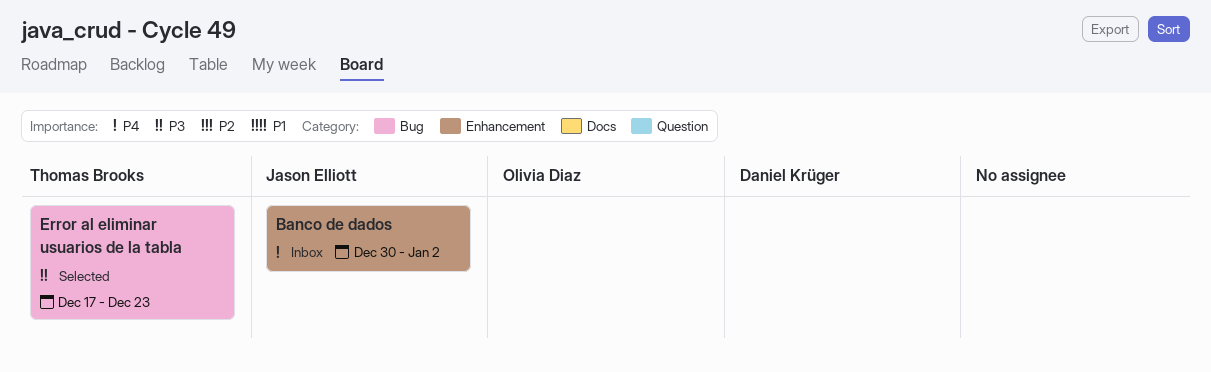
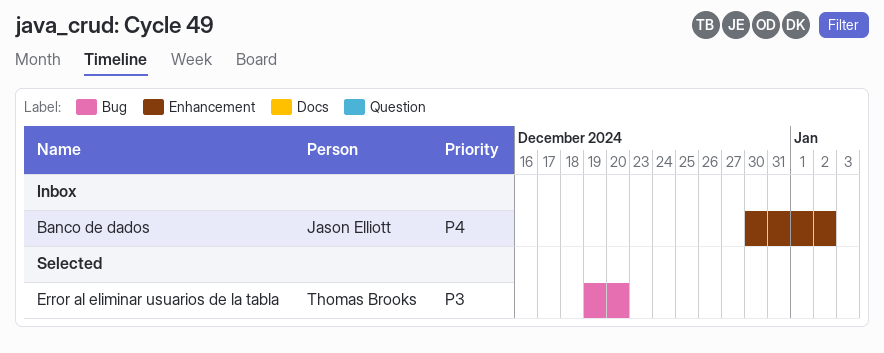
Error al eliminar usuarios de la tabla, start: Dec 17 -> Dec 19
Error al eliminar usuarios de la tabla, due: Dec 23 -> Dec 20

